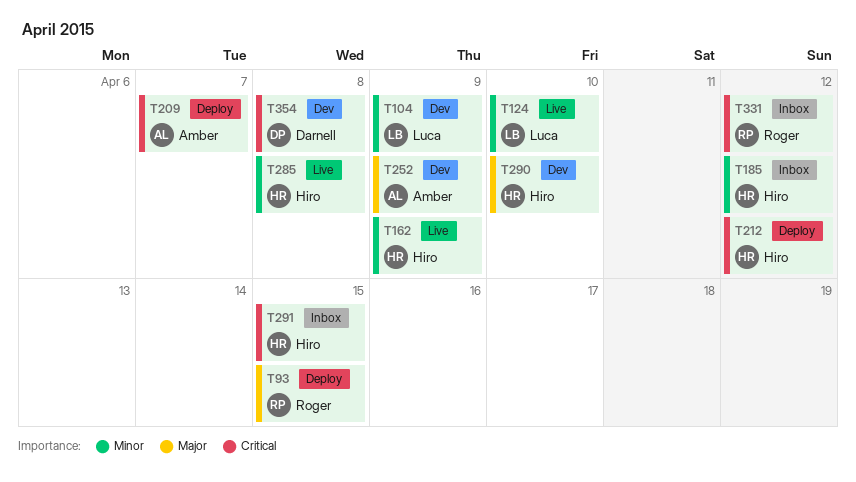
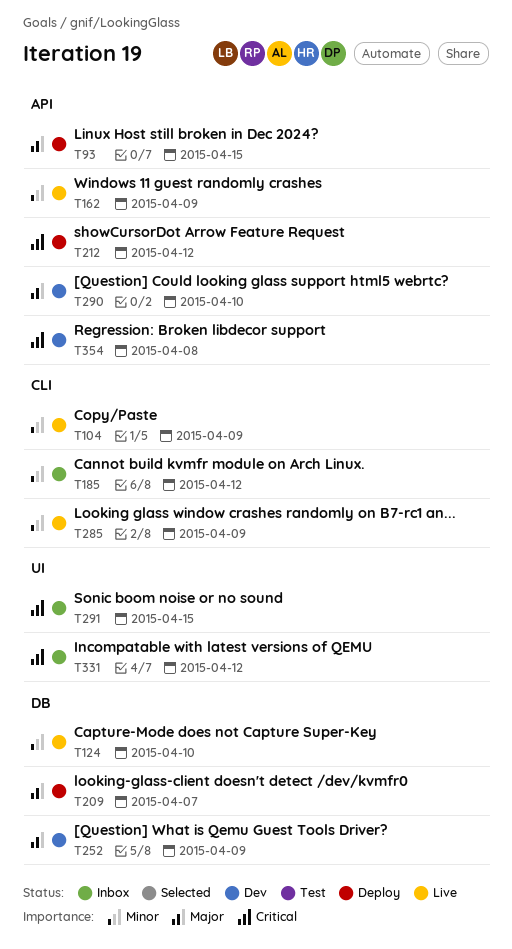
T104, status: Dev -> Live
T209, priority: Critical -> Major
T285, due: Apr 8 -> Apr 9

